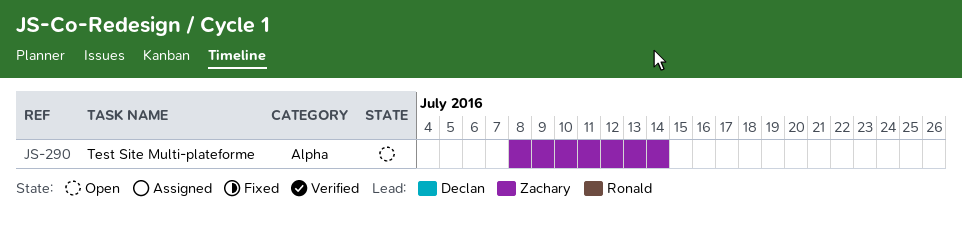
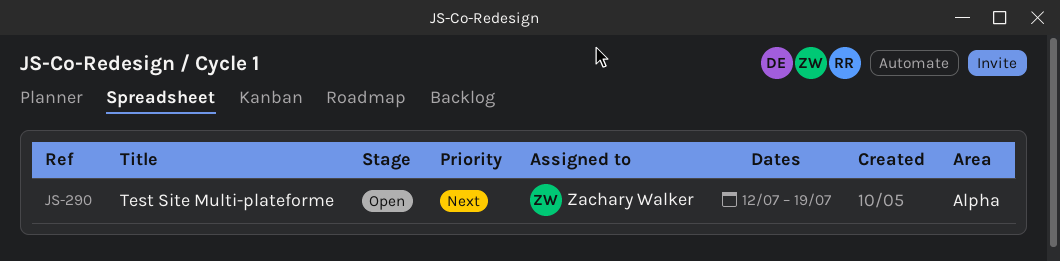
JS-290, start: Jul 8 -> Jul 12
JS-290, due: Jul 14 -> Jul 19

